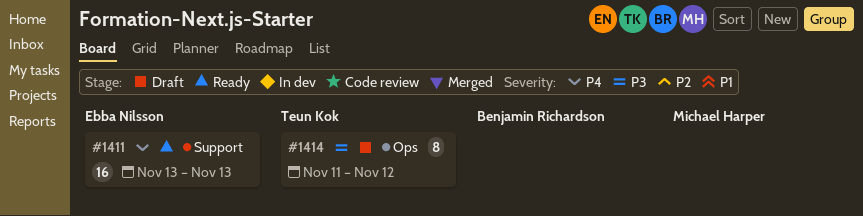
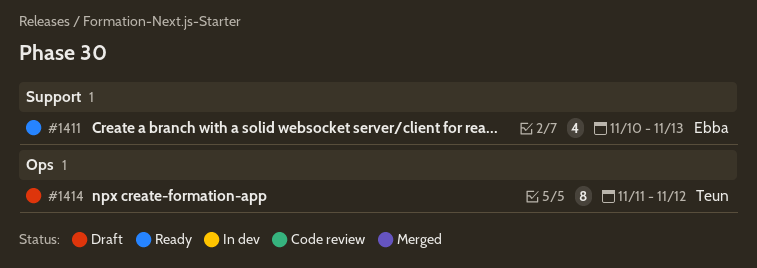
#1411, estimate: 16 -> 4
#1411, start: Nov 13 -> Nov 10

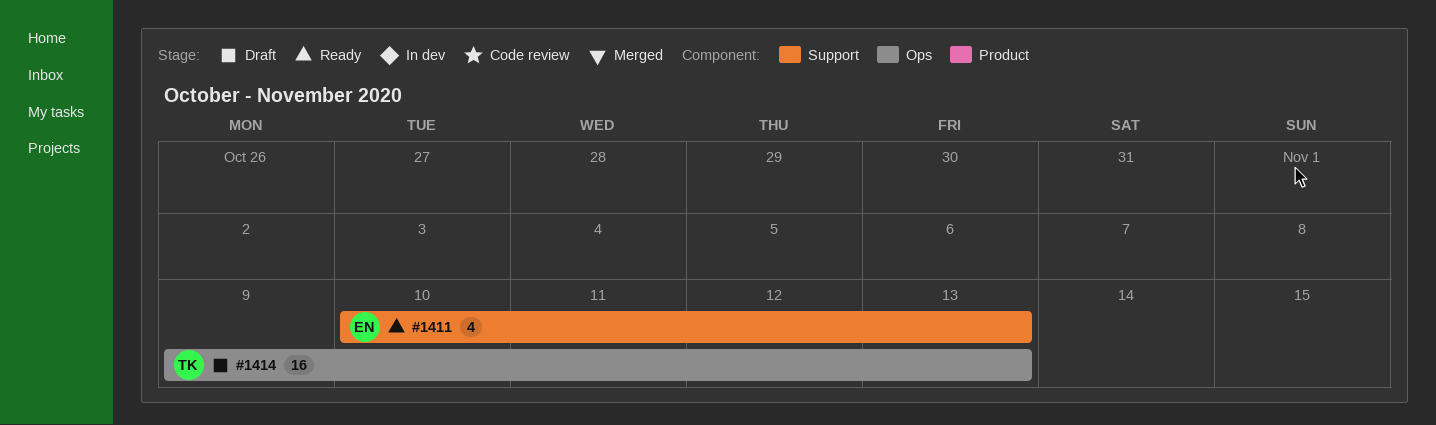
#1414, estimate: 8 -> 16
#1414, start: Nov 11 -> Nov 9
#1414, due: Nov 12 -> Nov 13

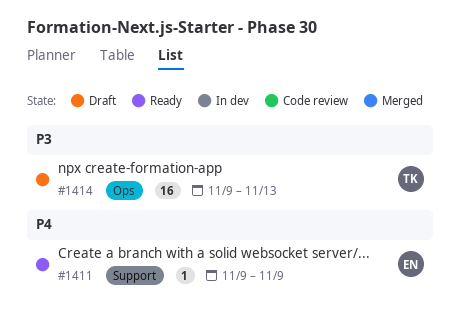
#1411, estimate: 4 -> 1
#1411, start: Nov 10 -> Nov 9
#1411, due: Nov 13 -> Nov 9

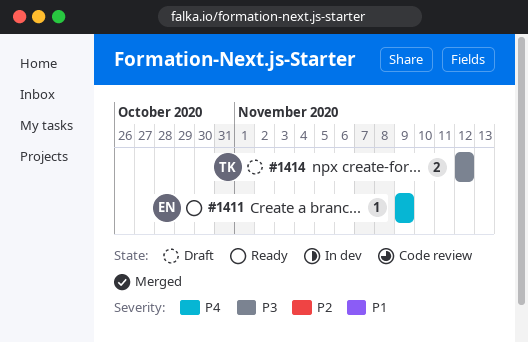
#1414, estimate: 16 -> 2
#1414, start: Nov 9 -> Nov 12
#1414, due: Nov 13 -> Nov 12

